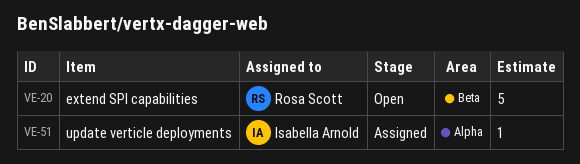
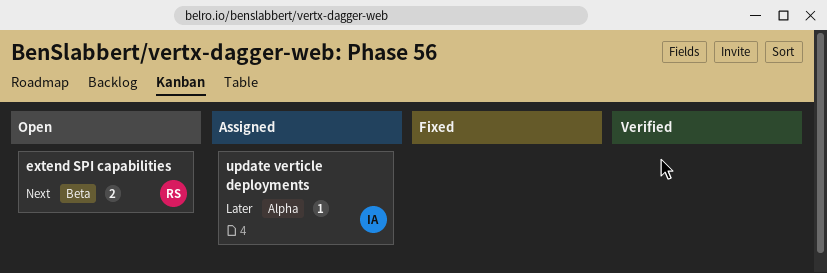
extend SPI capabilities, estimate: 5 -> 2

